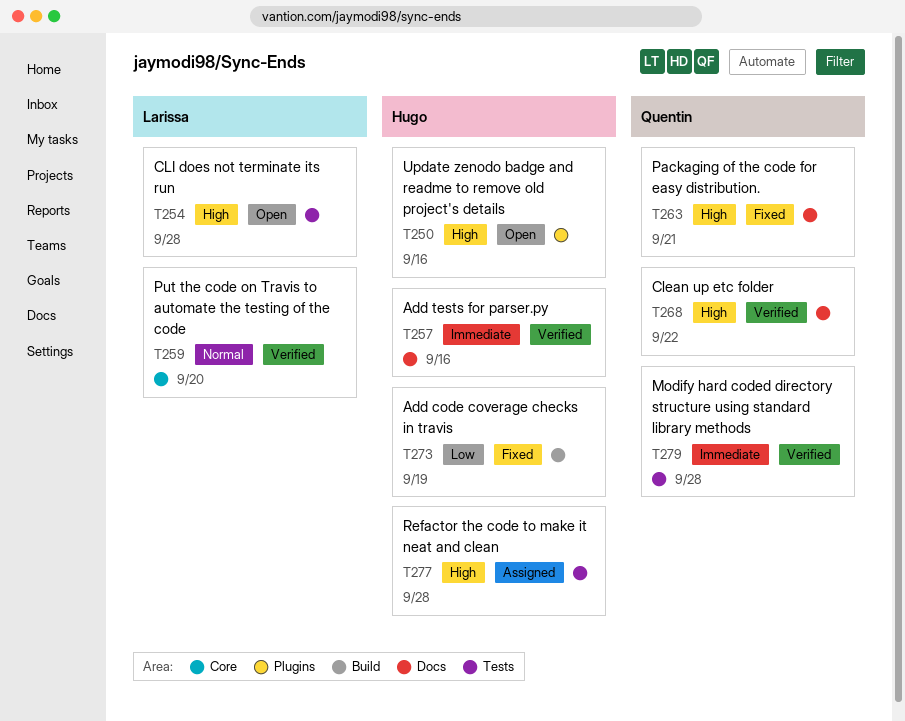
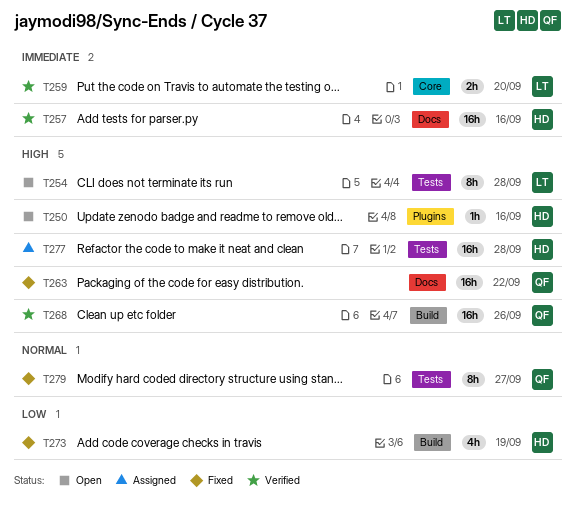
T259, priority: Normal -> Immediate
T263, due: Sep 21 -> Sep 22
T268, label: Docs -> Build
T268, due: Sep 22 -> Sep 26
T279, status: Verified -> Fixed
T279, priority: Immediate -> Normal
T279, due: Sep 28 -> Sep 27

